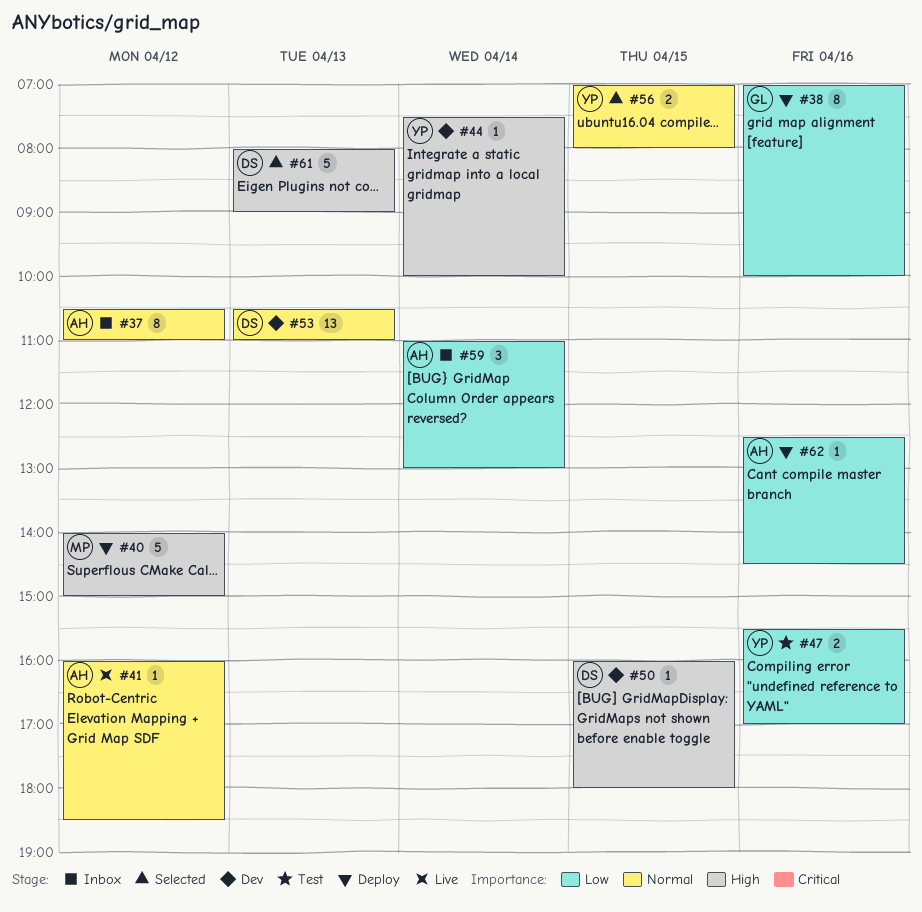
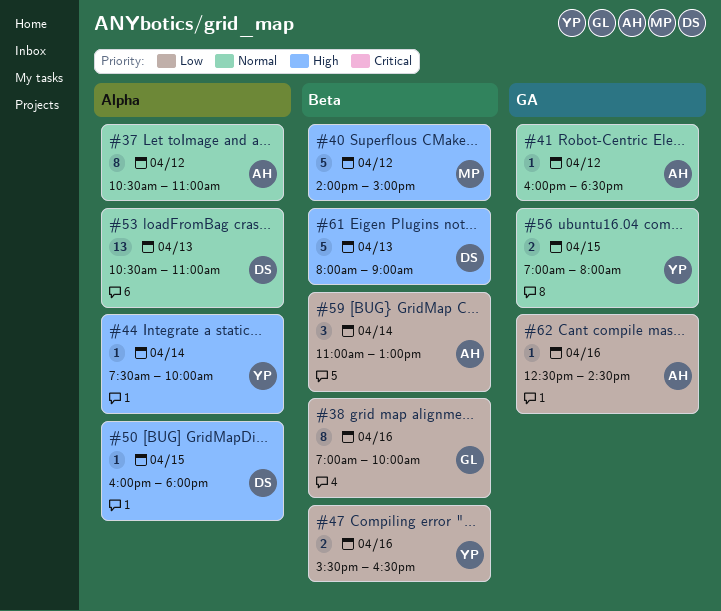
#47, ends: 17:00 -> 16:30

